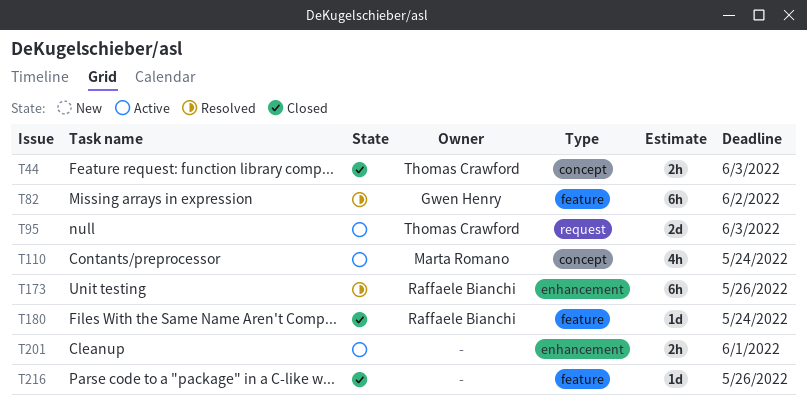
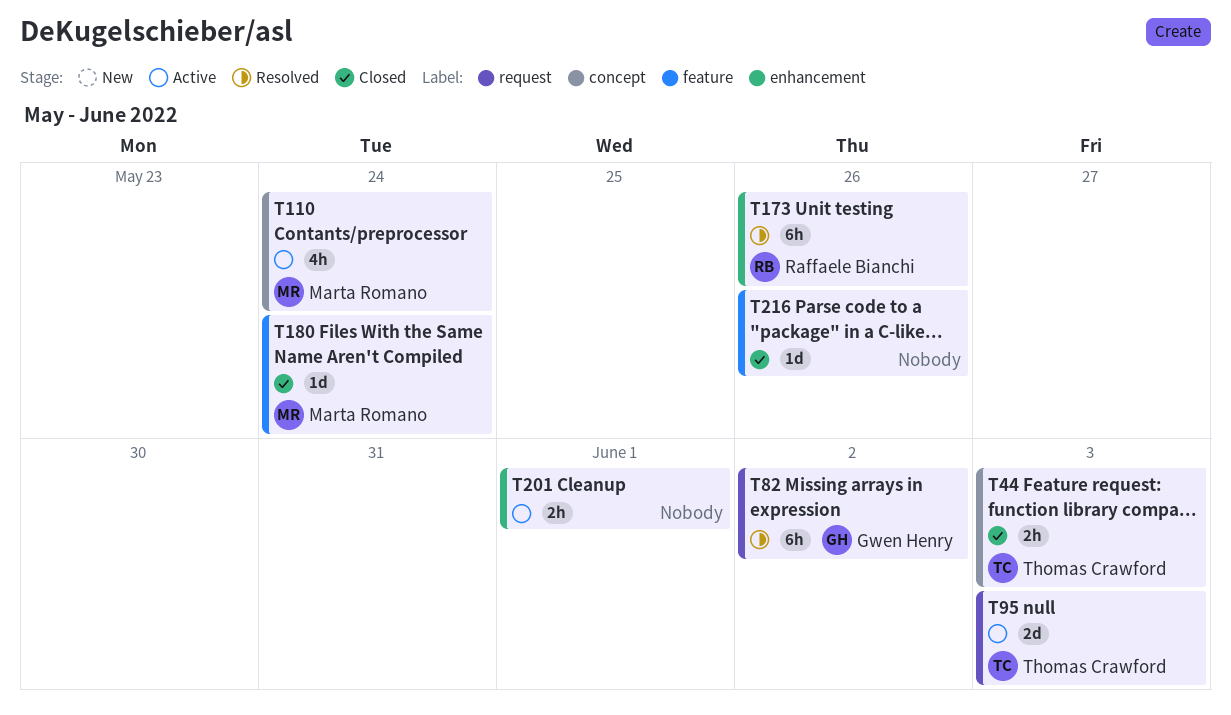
T82, label: feature -> request
T180, owner: Raffaele Bianchi -> Marta Romano

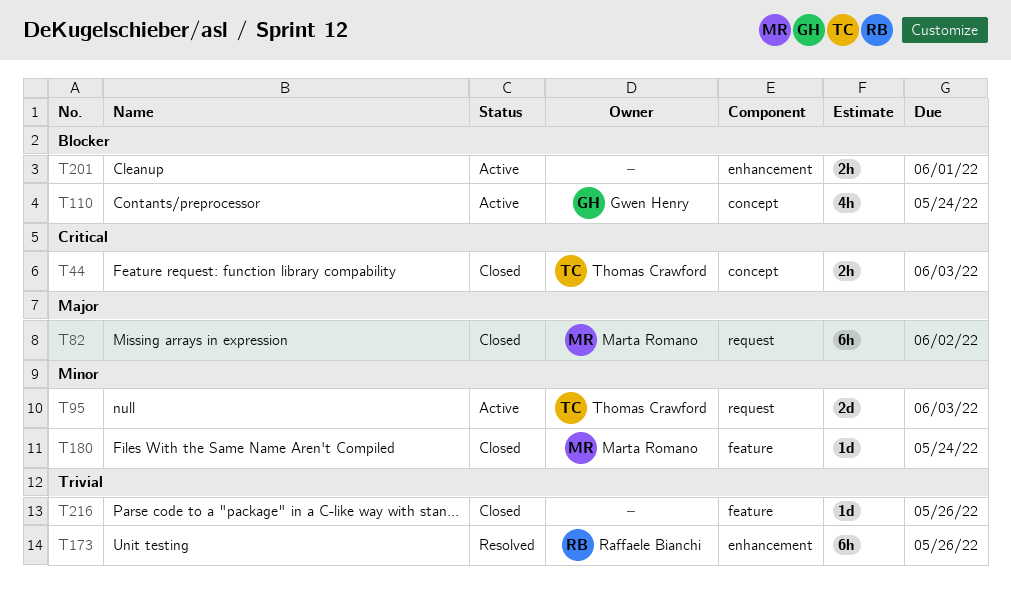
T82, status: Resolved -> Closed
T82, owner: Gwen Henry -> Marta Romano
T110, owner: Marta Romano -> Gwen Henry

